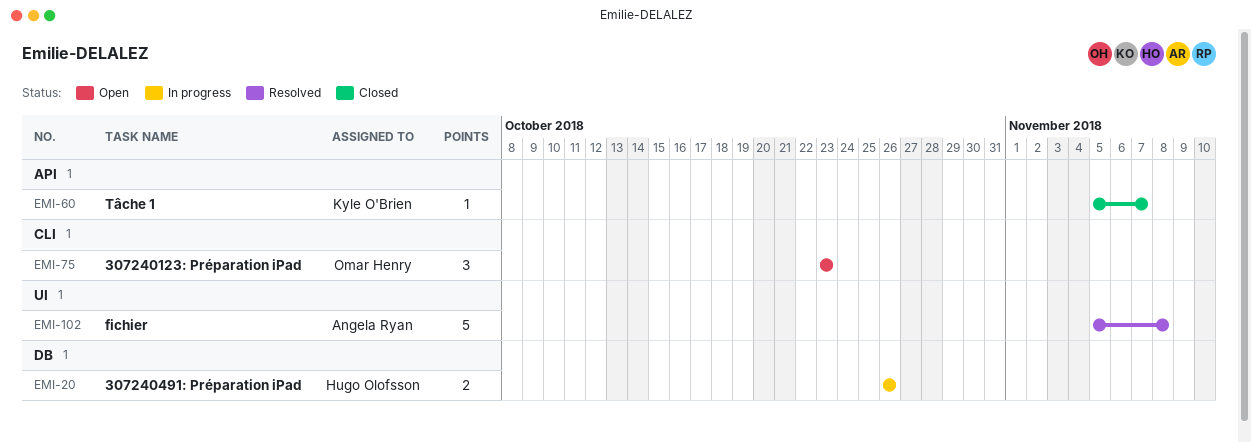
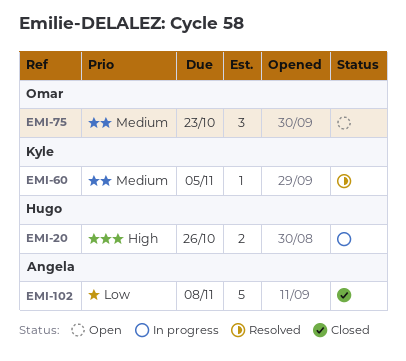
EMI-60, status: Closed -> Resolved
EMI-60, due: Nov 7 -> Nov 5
EMI-102, status: Resolved -> Closed

